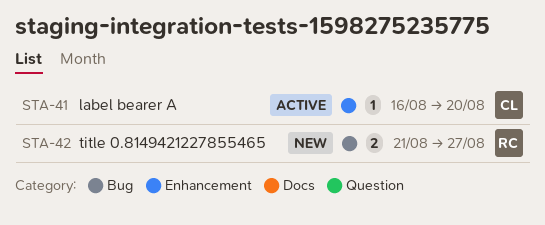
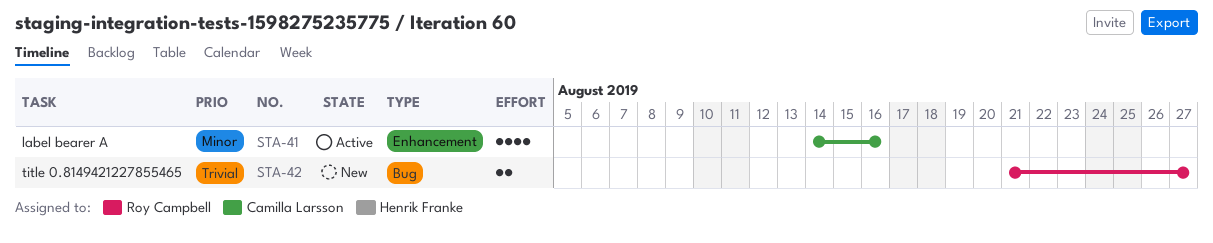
STA-41, estimate: 1 -> 4
STA-41, start: Aug 16 -> Aug 14
STA-41, due: Aug 20 -> Aug 16

